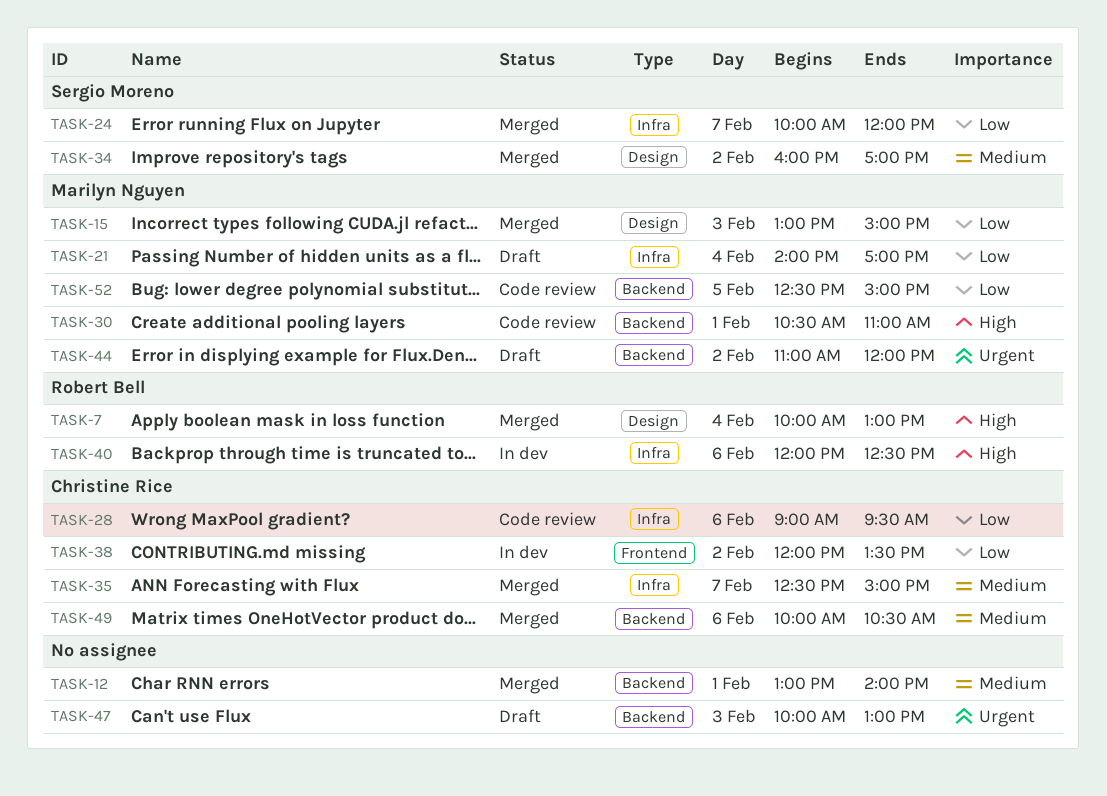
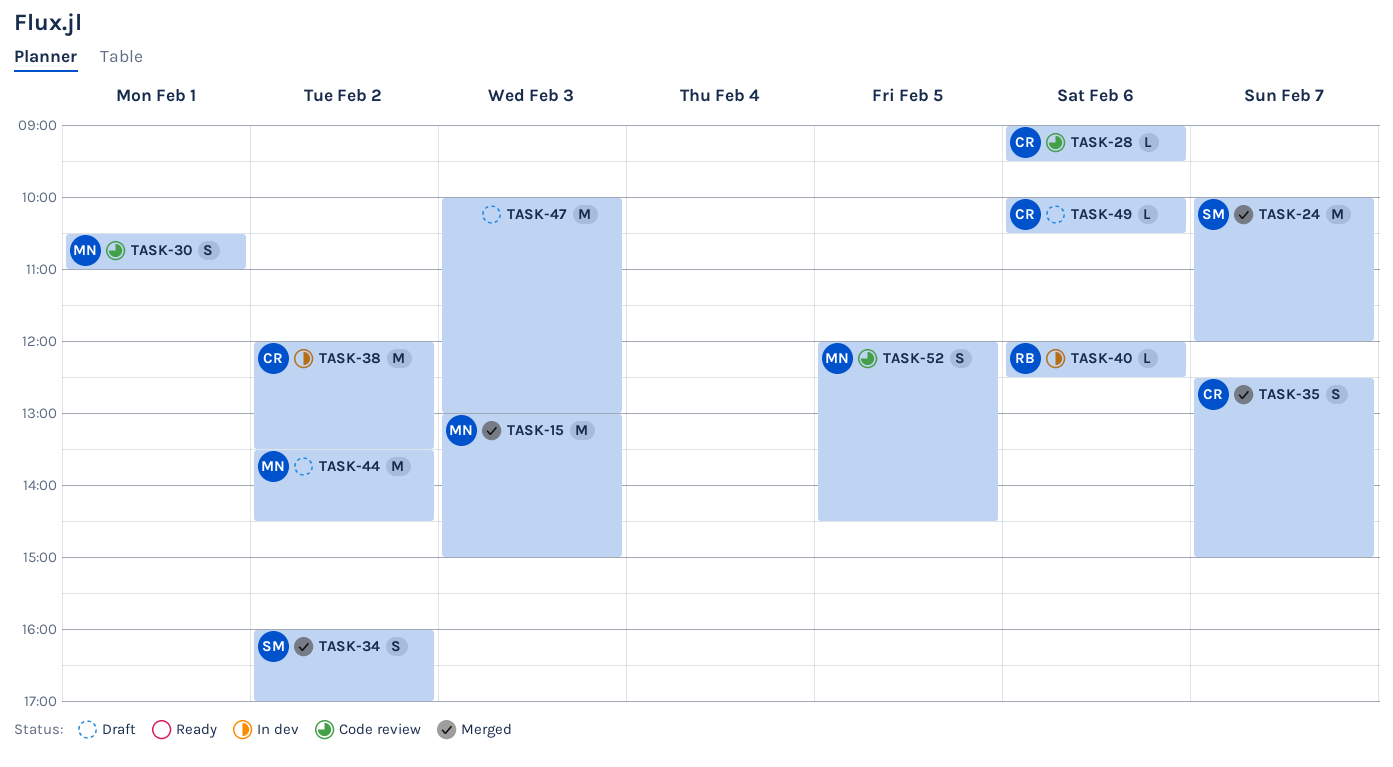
TASK-7: present -> none
TASK-12: present -> none
TASK-21: present -> none
TASK-44, begins: 11:00 -> 13:30
TASK-44, ends: 12:00 -> 14:30
TASK-49, status: Merged -> Draft
TASK-52, begins: 12:30 -> 12:00
TASK-52, ends: 15:00 -> 14:30

